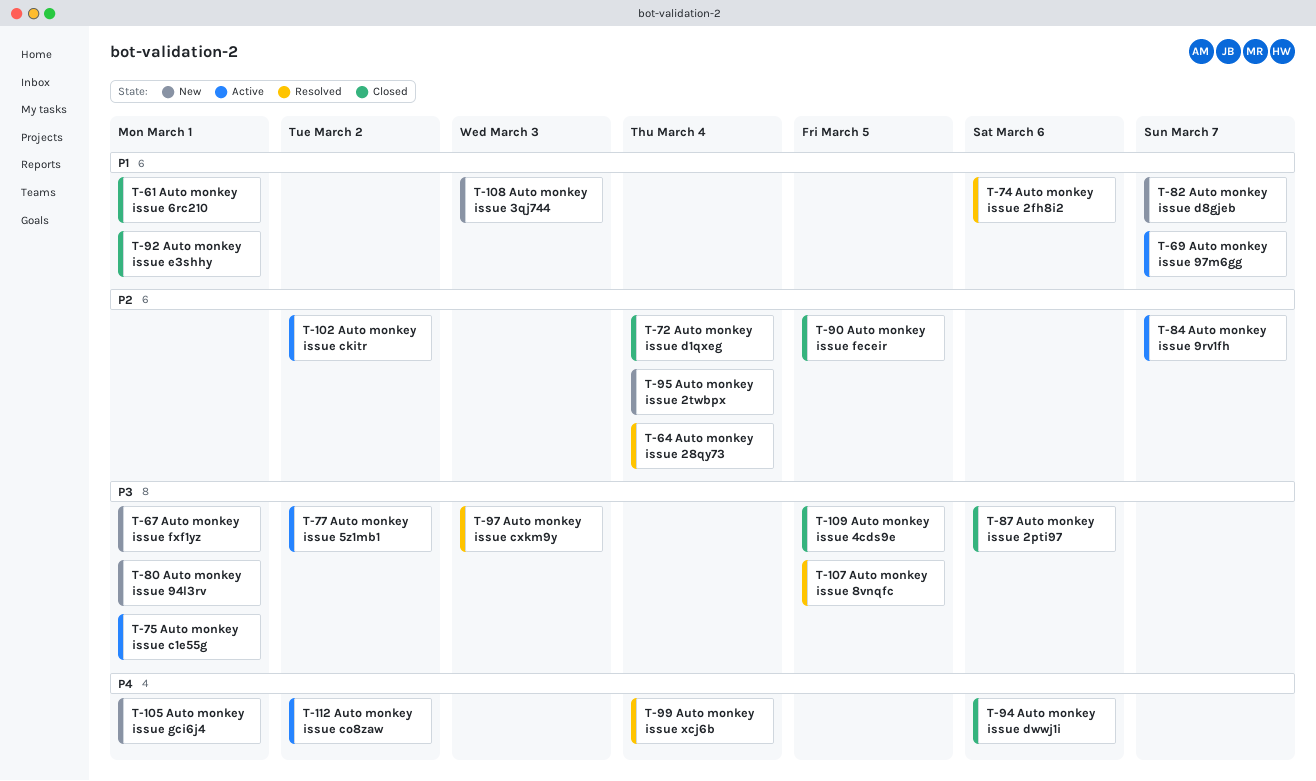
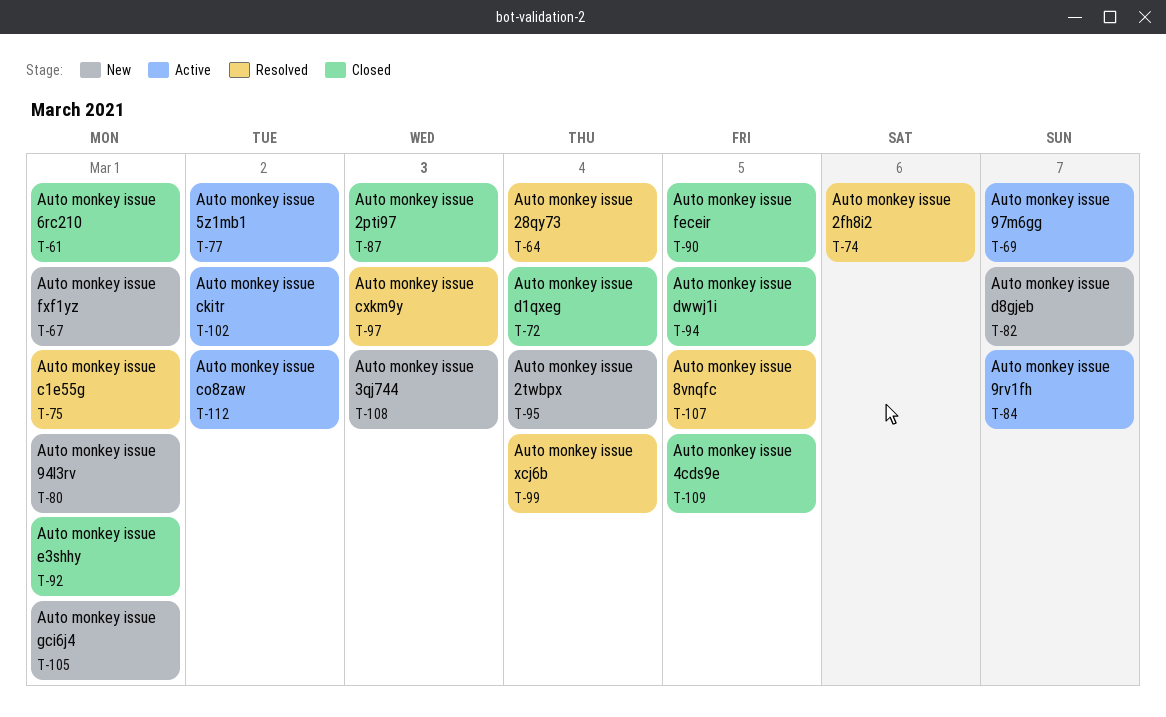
T-75, status: Active -> Resolved
T-87, due: Mar 6 -> Mar 3
T-94, due: Mar 6 -> Mar 5

